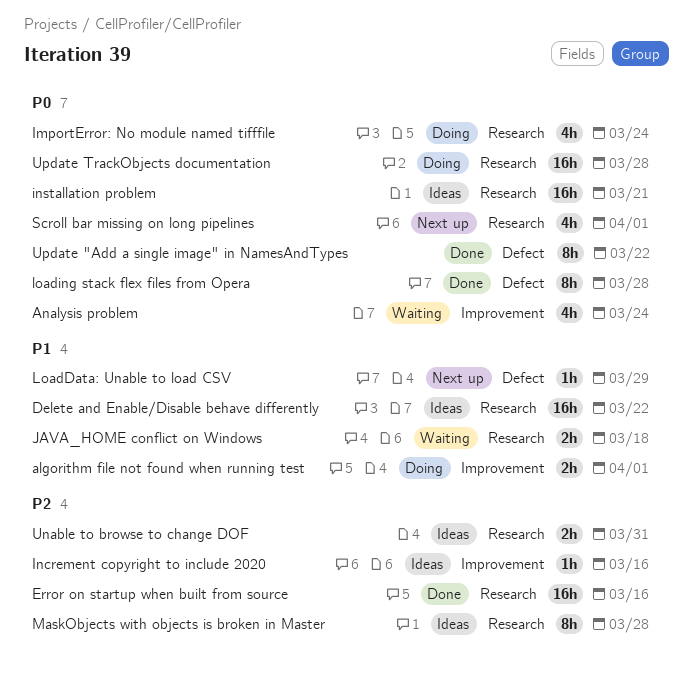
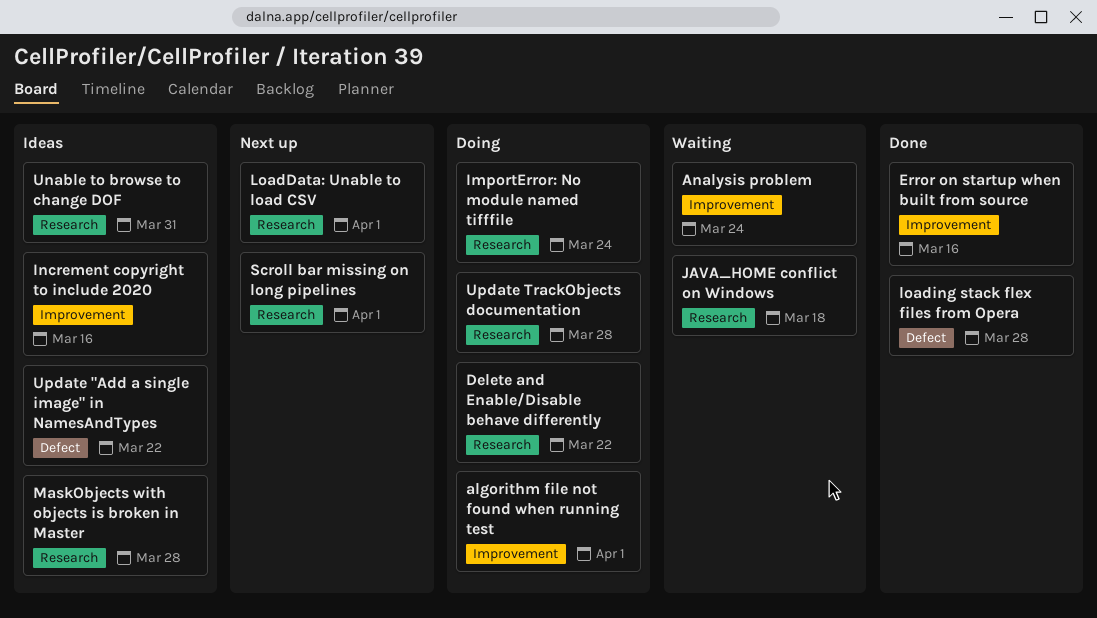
Delete and Enable/Disable behave differently, status: Ideas -> Doing
Error on startup when built from source, label: Research -> Improvement
installation problem: present -> none
LoadData: Unable to load CSV, label: Defect -> Research
LoadData: Unable to load CSV, due: Mar 29 -> Apr 1
Update "Add a single image" in NamesAndTypes, status: Done -> Ideas

